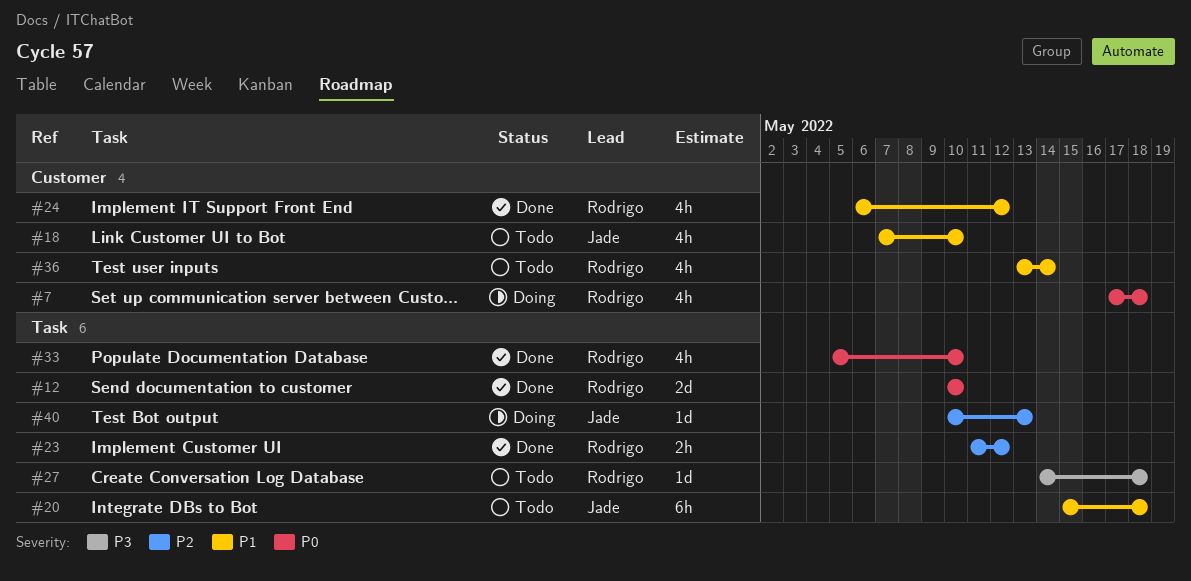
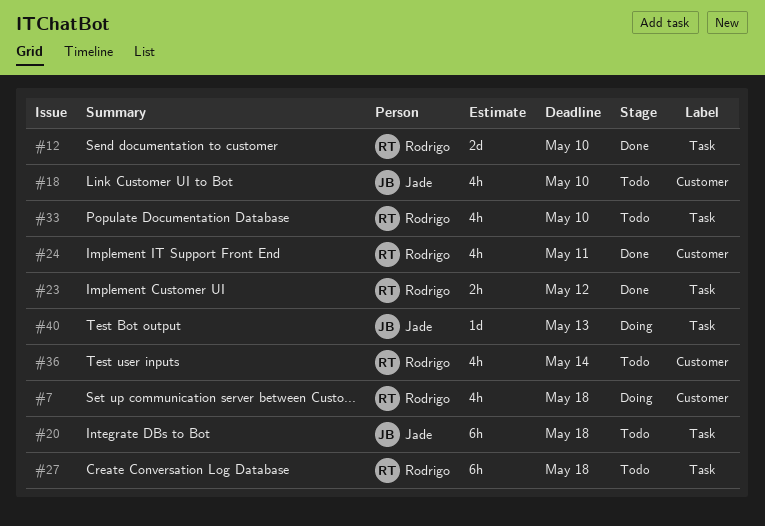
#24, due: May 12 -> May 11
#27, estimate: 1d -> 6h
#33, status: Done -> Todo

